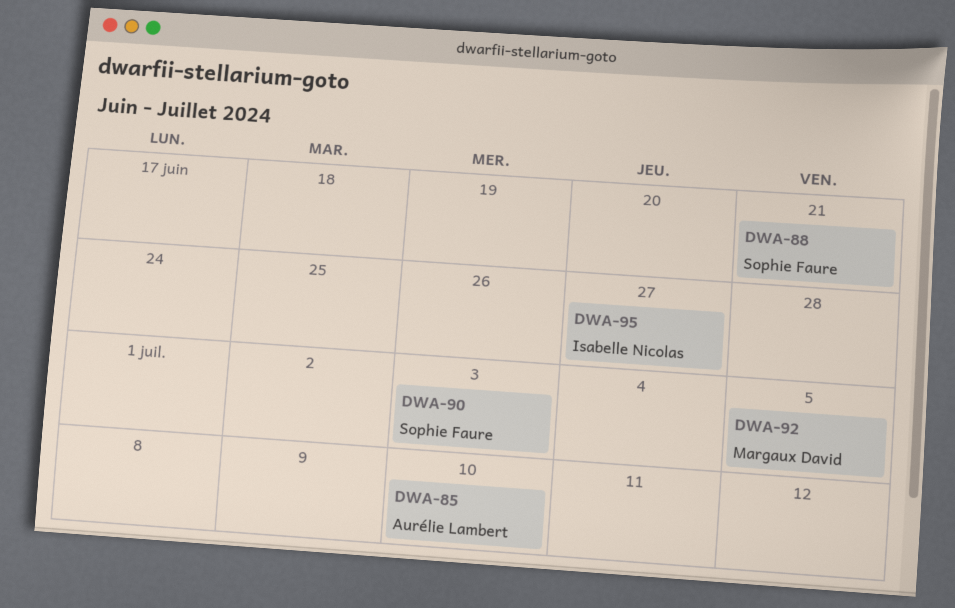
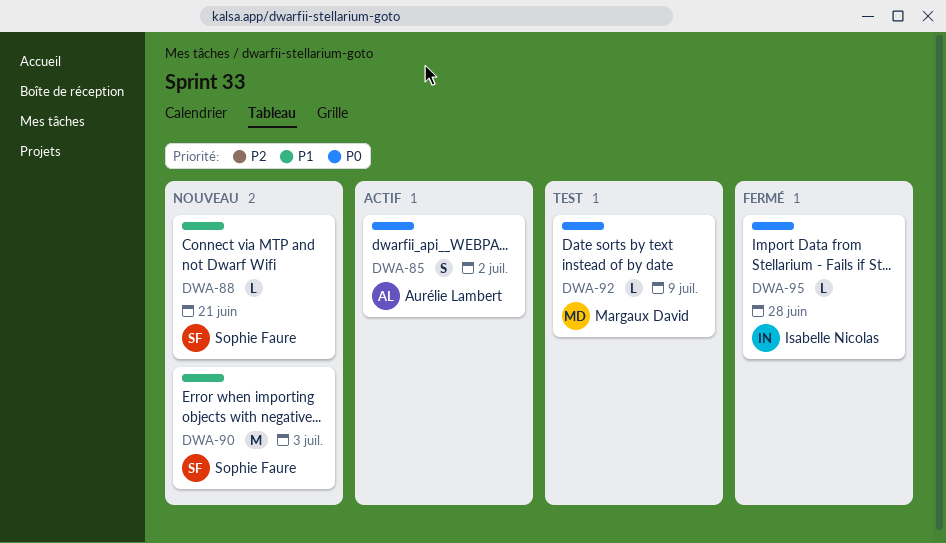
DWA-85, due: Jul 10 -> Jul 2
DWA-92, due: Jul 5 -> Jul 9
DWA-95, due: Jun 27 -> Jun 28

